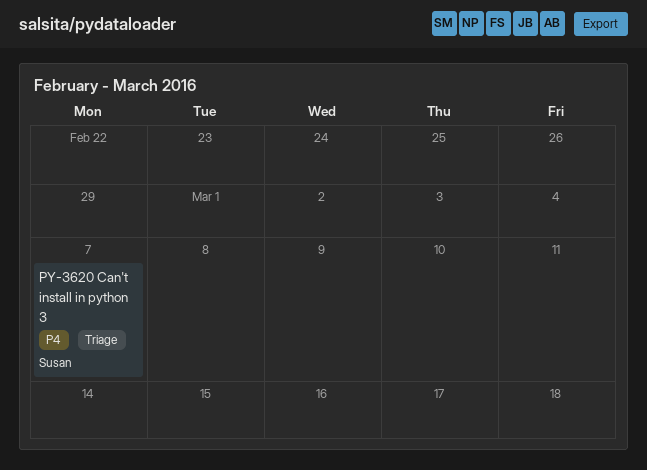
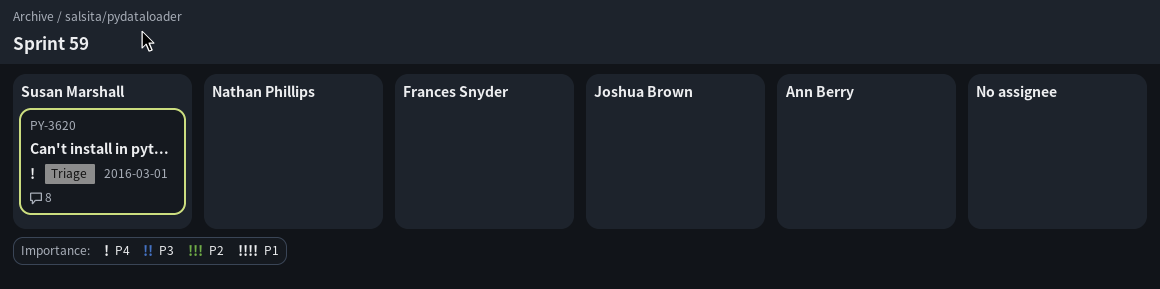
PY-3620, due: Mar 7 -> Mar 1

